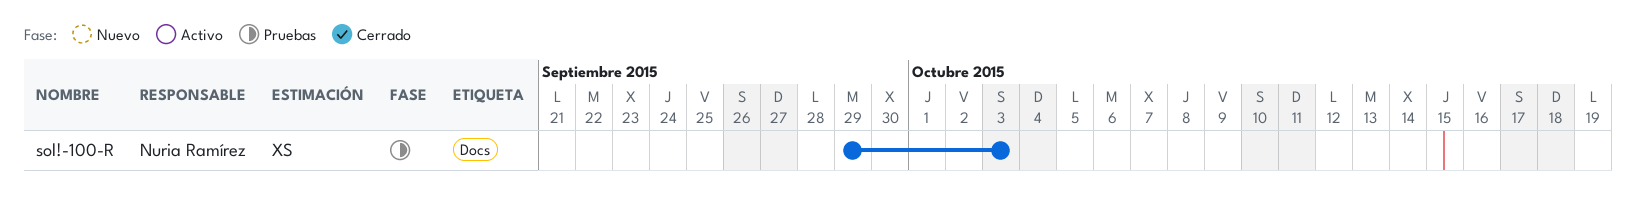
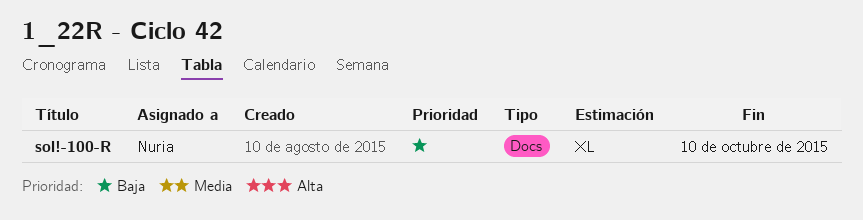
sol!-100-R, estimate: XS -> XL
sol!-100-R, due: Oct 3 -> Oct 10

